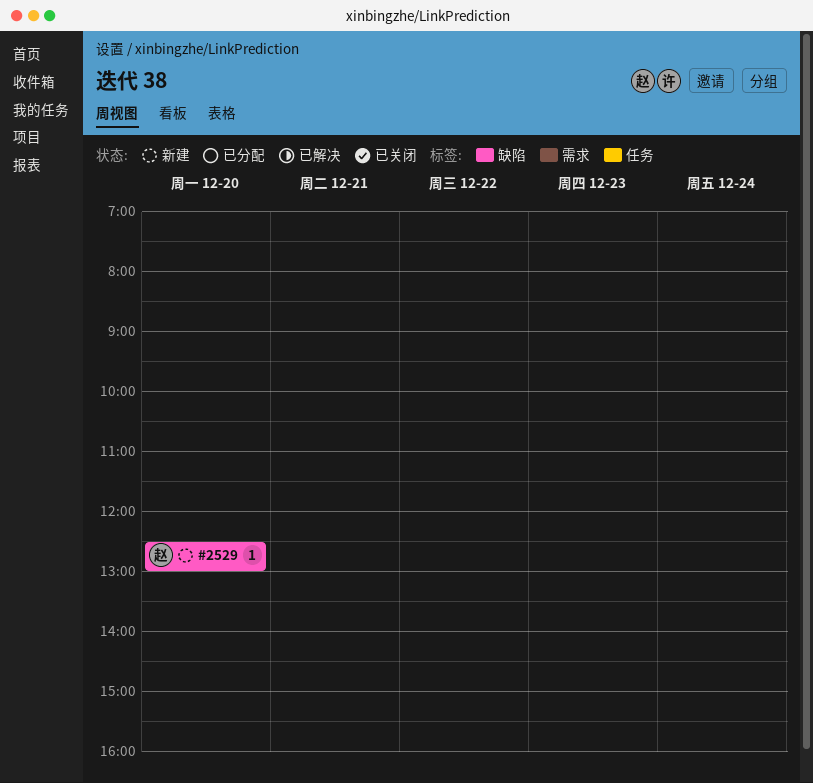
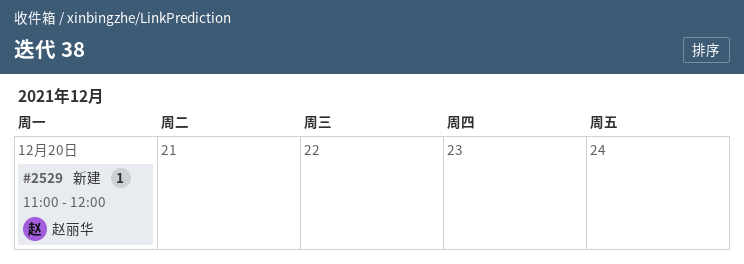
#2529, begins: 12:30 -> 11:00
#2529, ends: 13:00 -> 12:00

